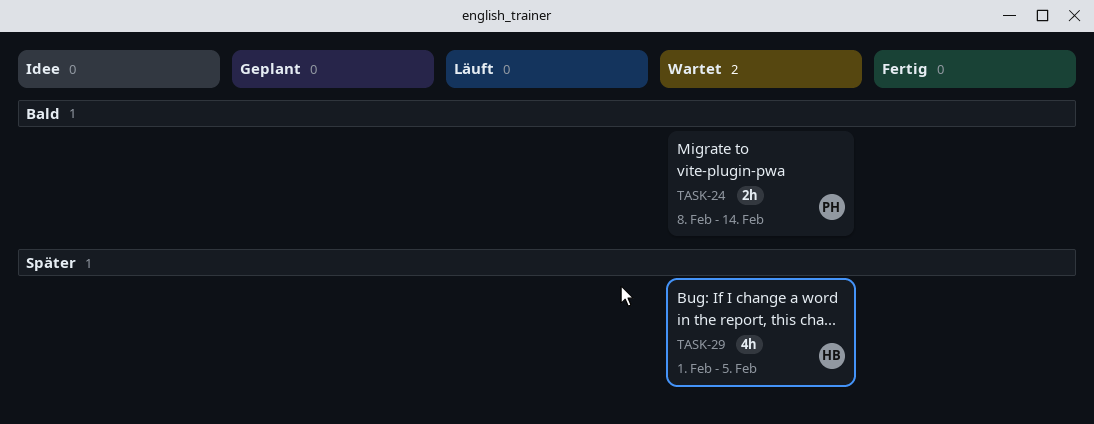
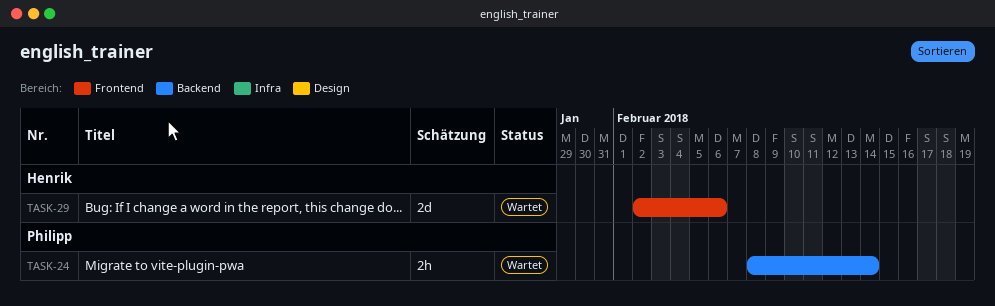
TASK-29, estimate: 4h -> 2d
TASK-29, start: Feb 1 -> Feb 2
TASK-29, due: Feb 5 -> Feb 6

